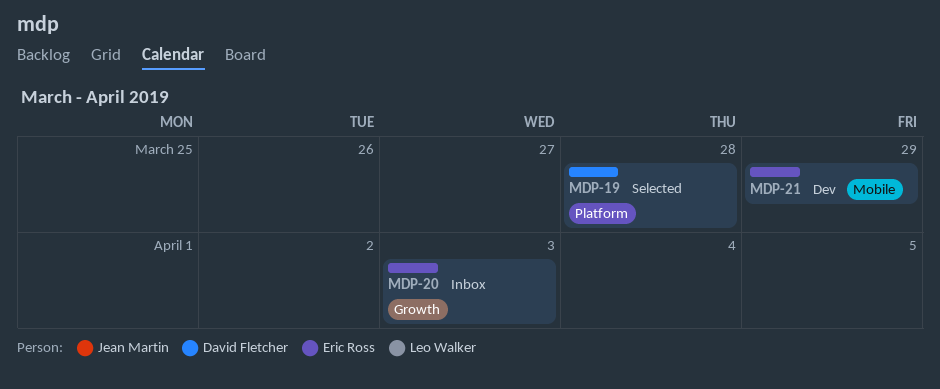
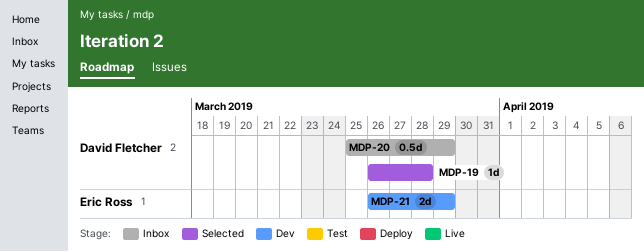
MDP-20, owner: Eric Ross -> David Fletcher
MDP-20, due: Apr 3 -> Mar 29

